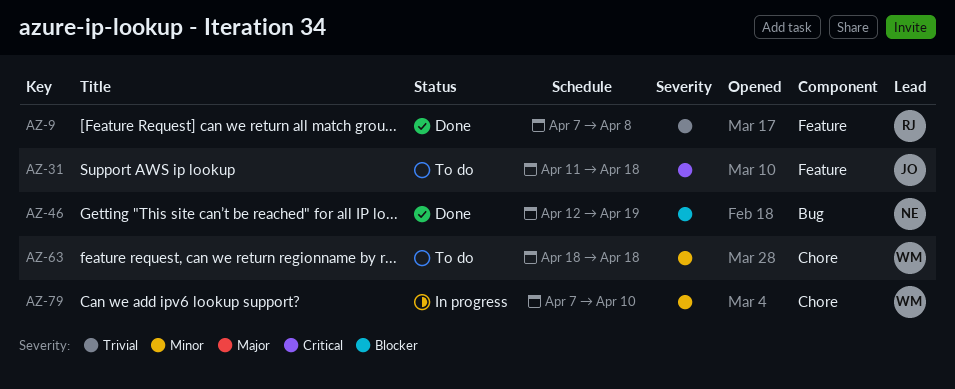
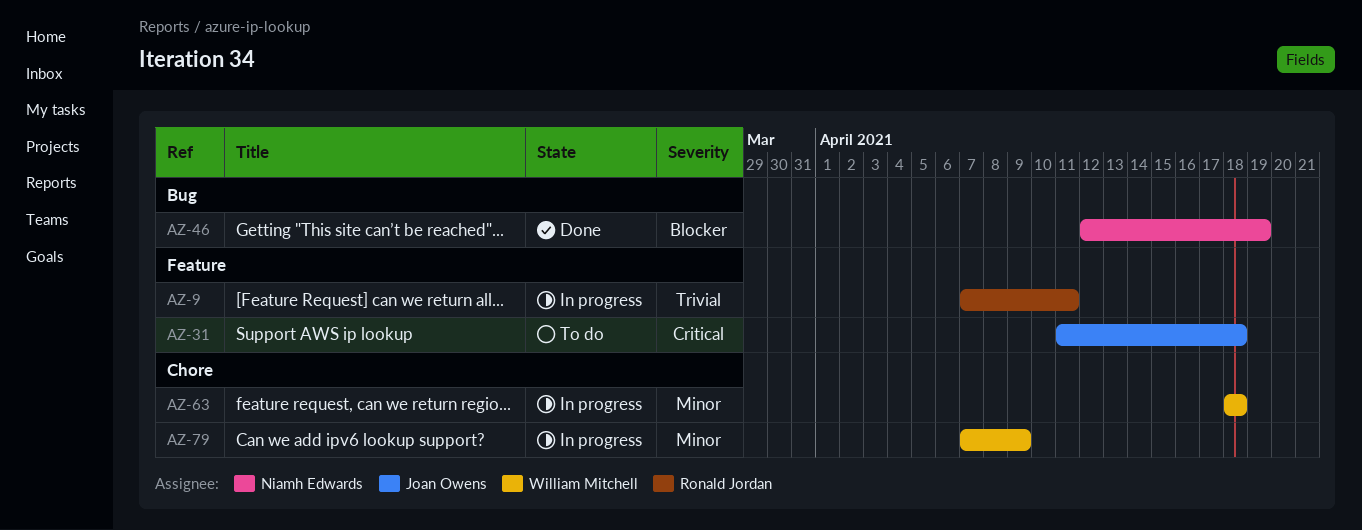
AZ-9, status: Done -> In progress
AZ-9, due: Apr 8 -> Apr 11
AZ-63, status: To do -> In progress
AZ-79, due: Apr 10 -> Apr 9

